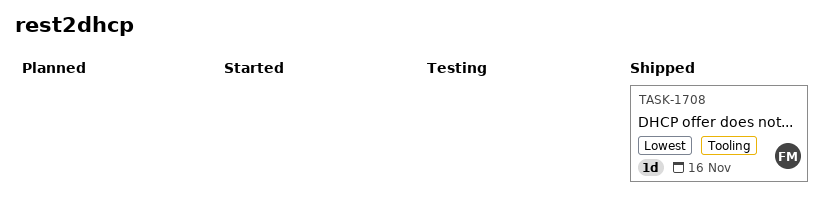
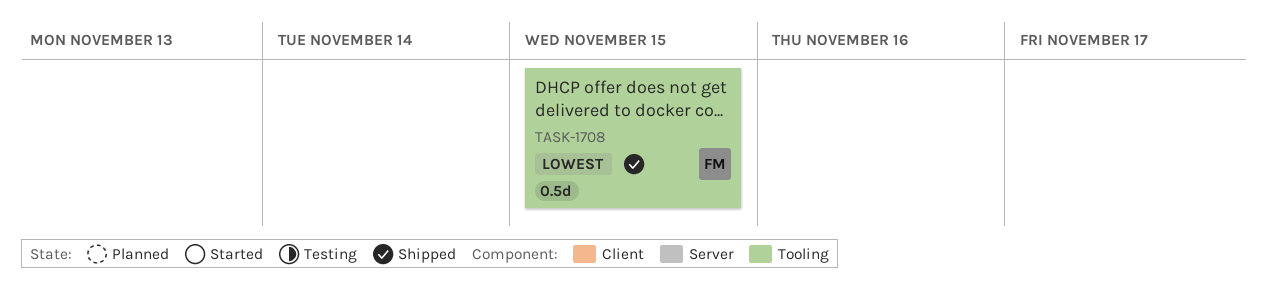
TASK-1708, estimate: 1d -> 0.5d
TASK-1708, due: Nov 16 -> Nov 15

